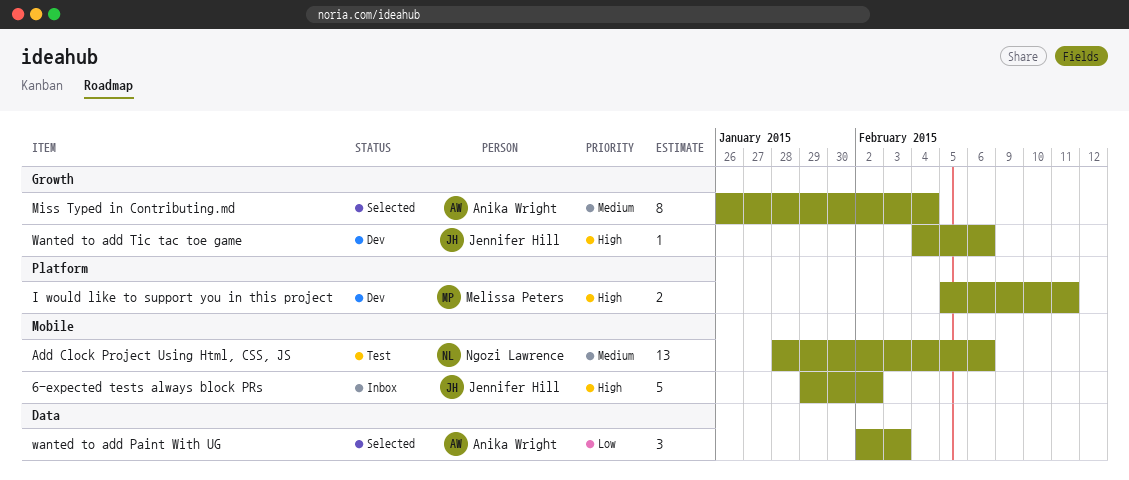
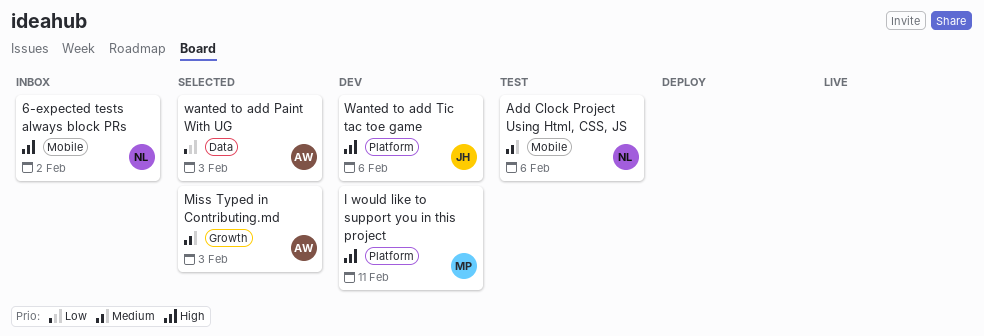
6-expected tests always block PRs, owner: Jennifer Hill -> Ngozi Lawrence
Miss Typed in Contributing.md, due: Feb 4 -> Feb 3
Wanted to add Tic tac toe game, label: Growth -> Platform

